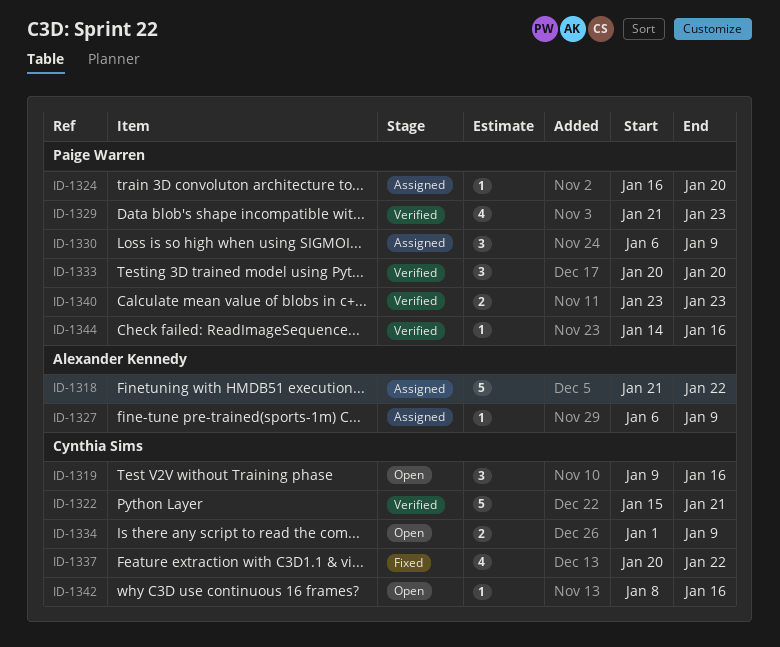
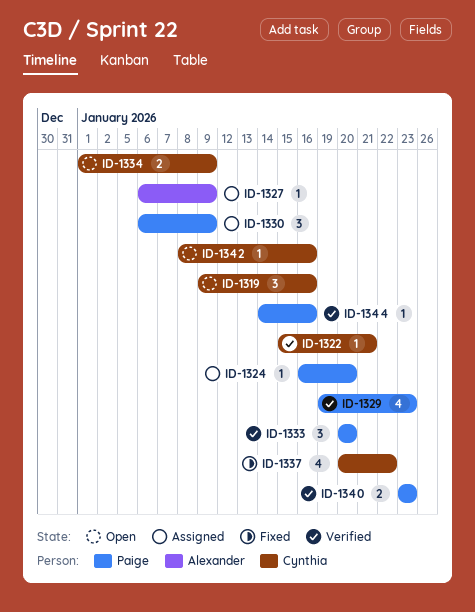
ID-1318: present -> none
ID-1322, estimate: 5 -> 1
ID-1329, start: Jan 21 -> Jan 19

